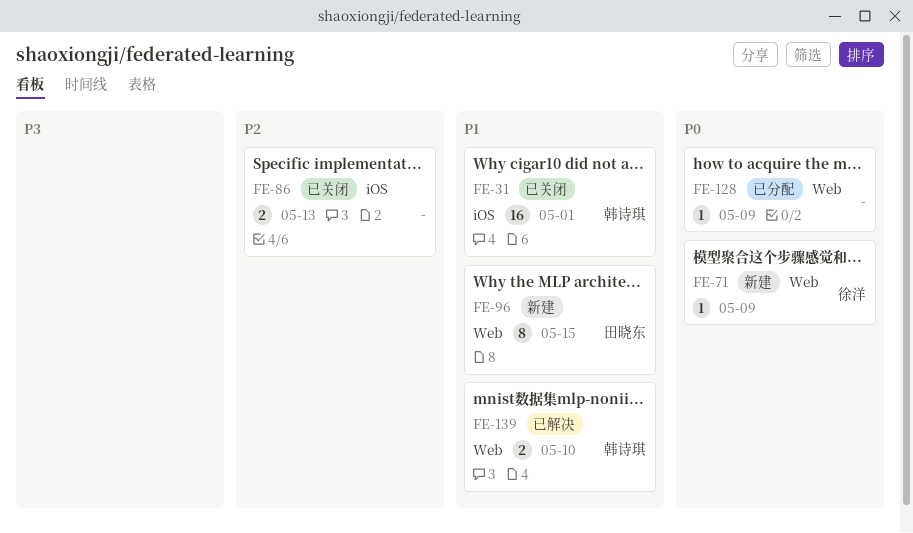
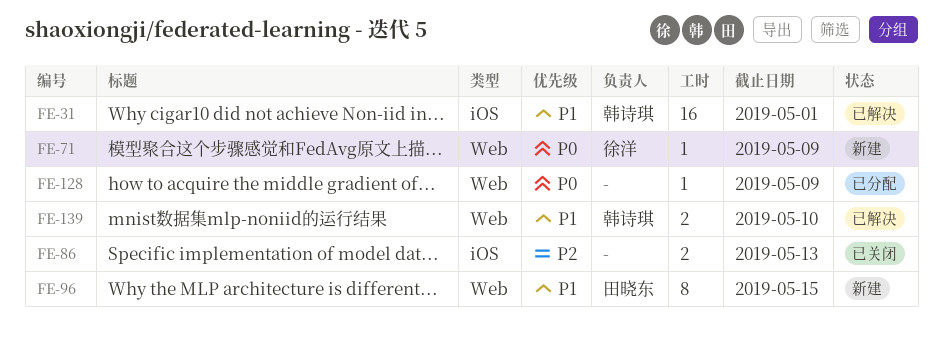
FE-31, status: 已关闭 -> 已解决

